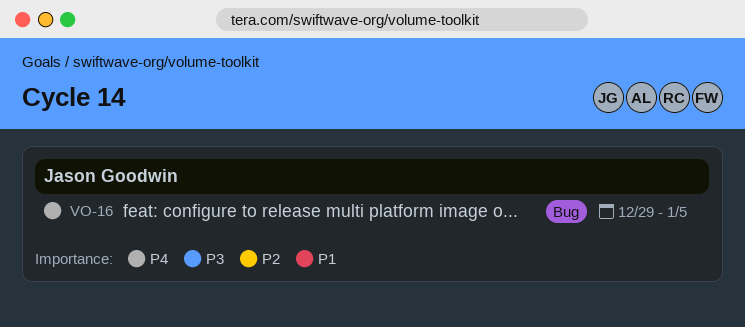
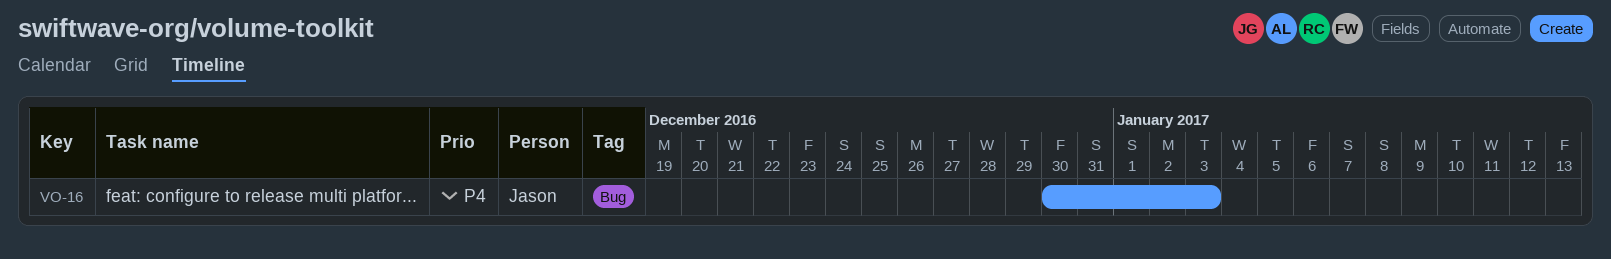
VO-16, start: Dec 29 -> Dec 30
VO-16, due: Jan 5 -> Jan 3

